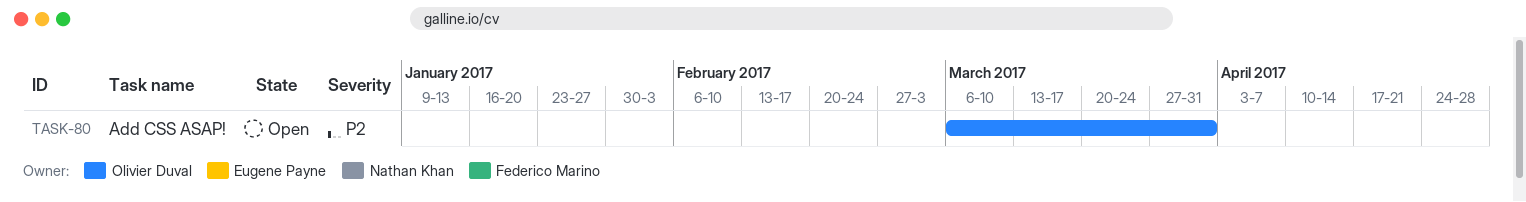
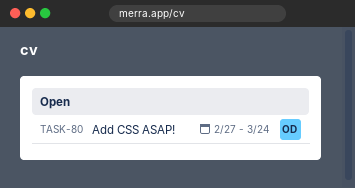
TASK-80, start: Mar 6 -> Feb 27
TASK-80, due: Mar 31 -> Mar 24

